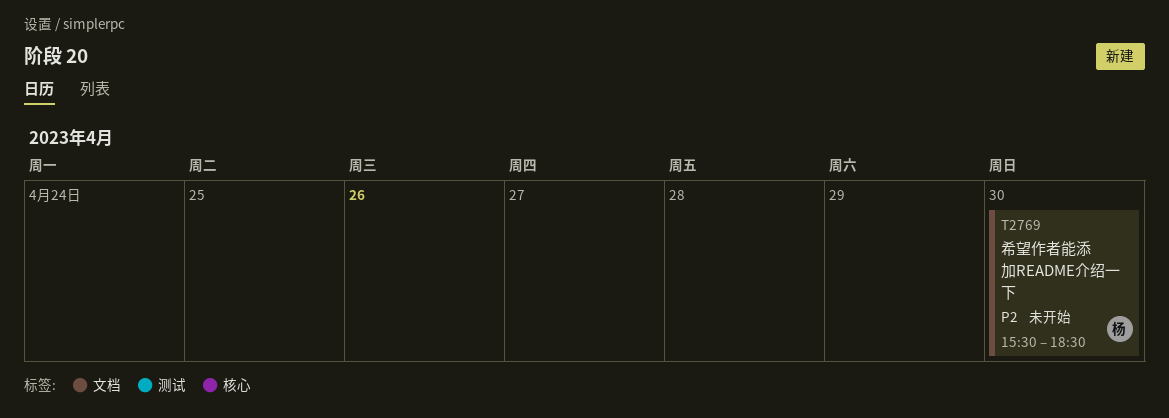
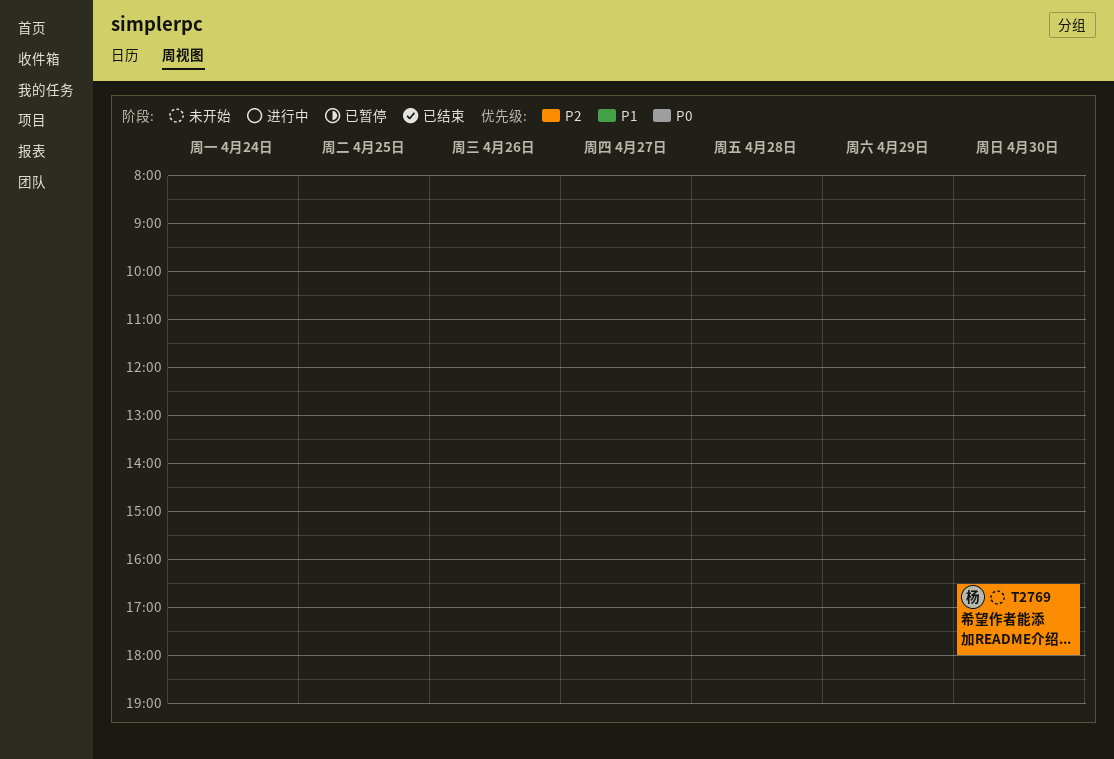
T2769, begins: 15:30 -> 16:30
T2769, ends: 18:30 -> 18:00

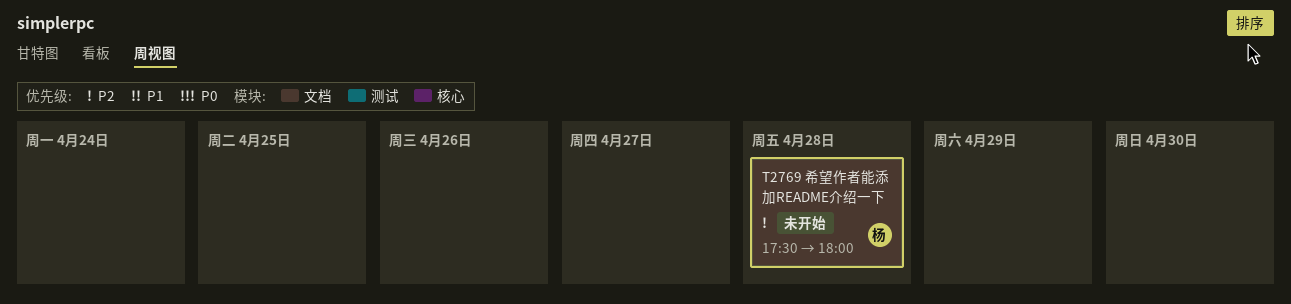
T2769, day: Apr 30 -> Apr 28
T2769, begins: 16:30 -> 17:30

